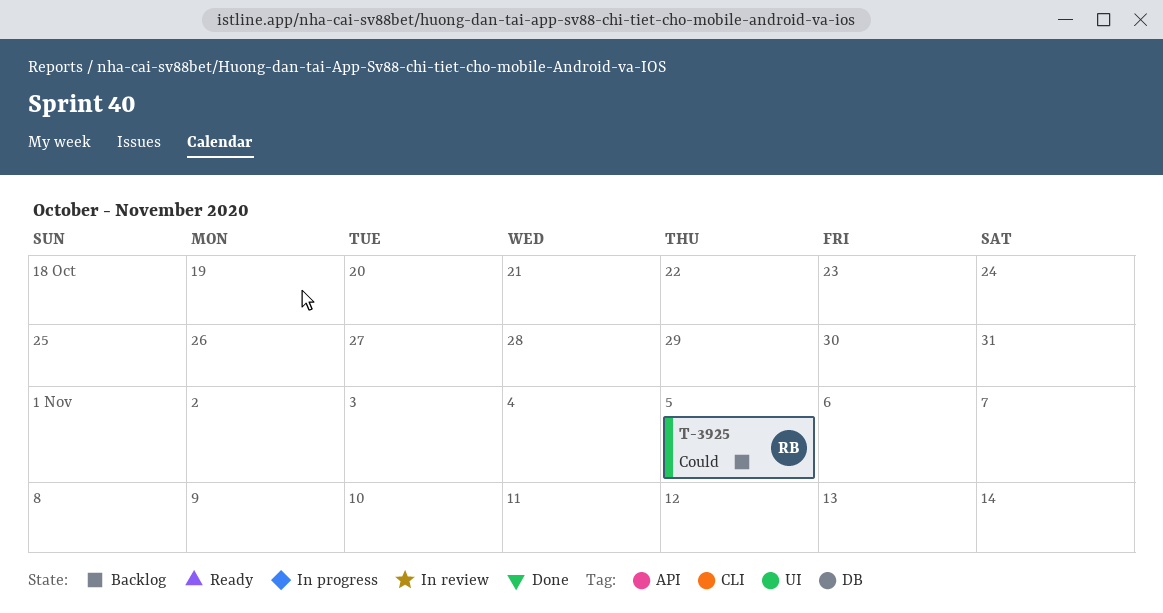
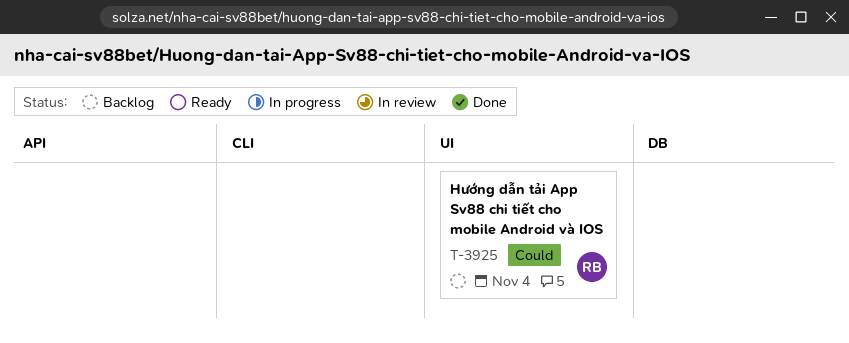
T-3925, due: Nov 5 -> Nov 4

